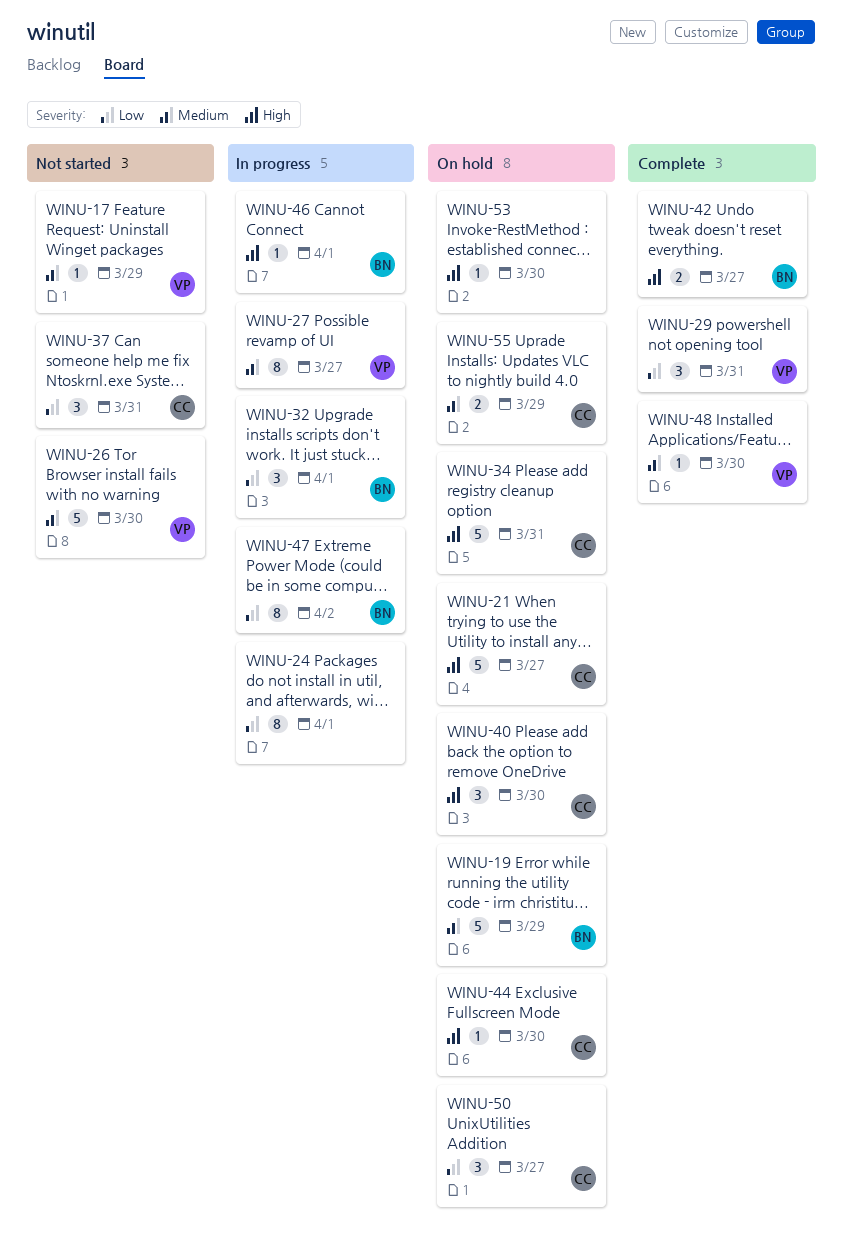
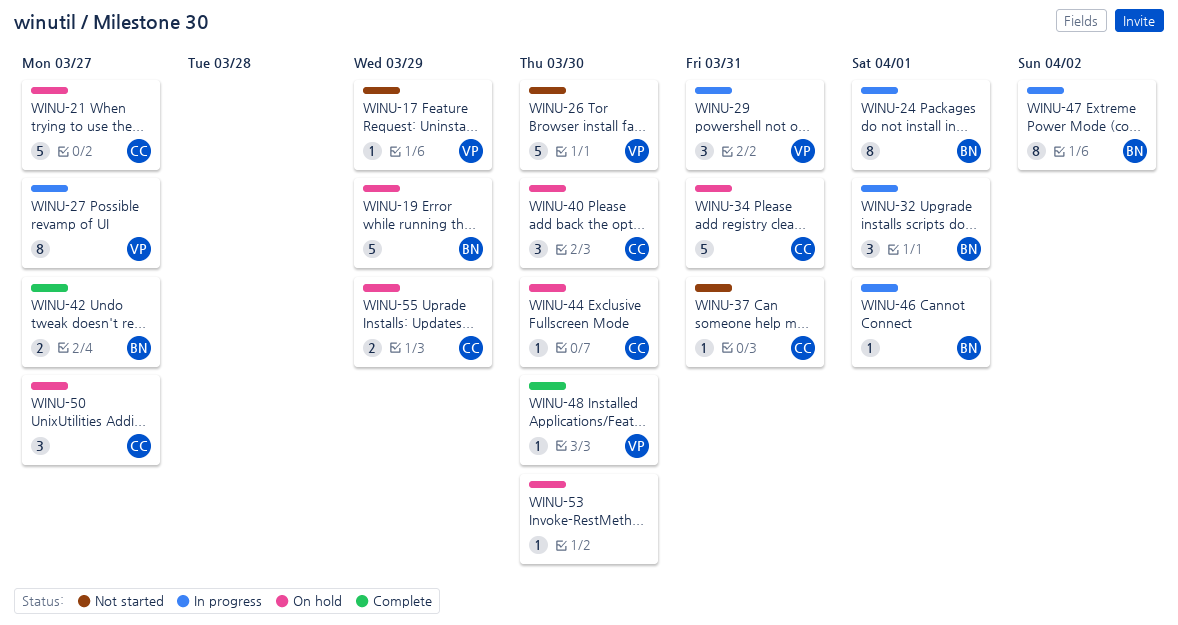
WINU-24, owner: none -> BN
WINU-29, status: Complete -> In progress
WINU-37, estimate: 3 -> 1

